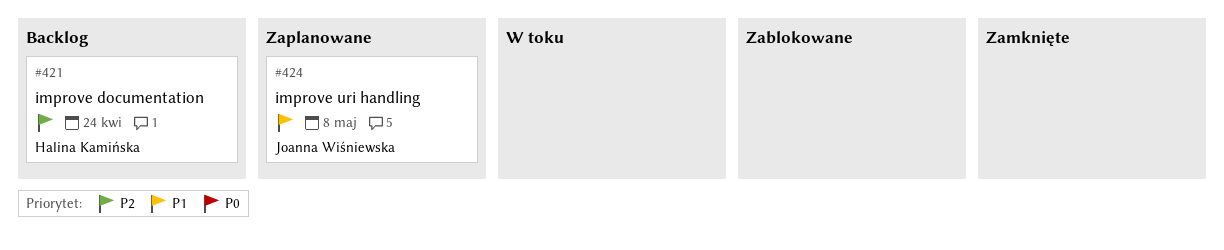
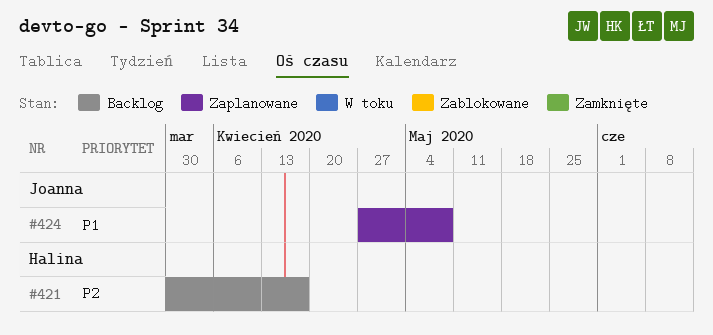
#421, due: Apr 24 -> Apr 17

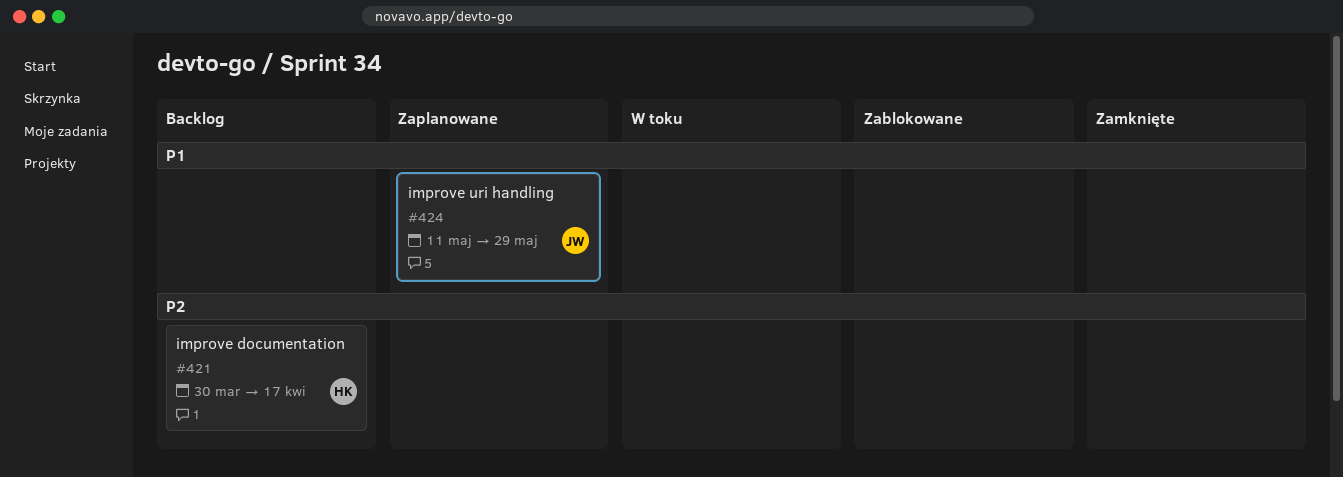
#424, start: Apr 27 -> May 11
#424, due: May 8 -> May 29

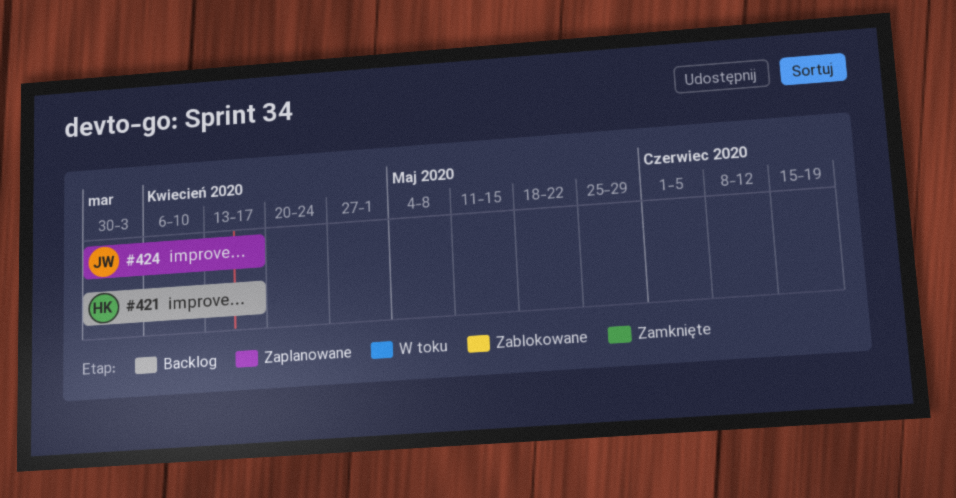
#424, start: May 11 -> Mar 30
#424, due: May 29 -> Apr 17

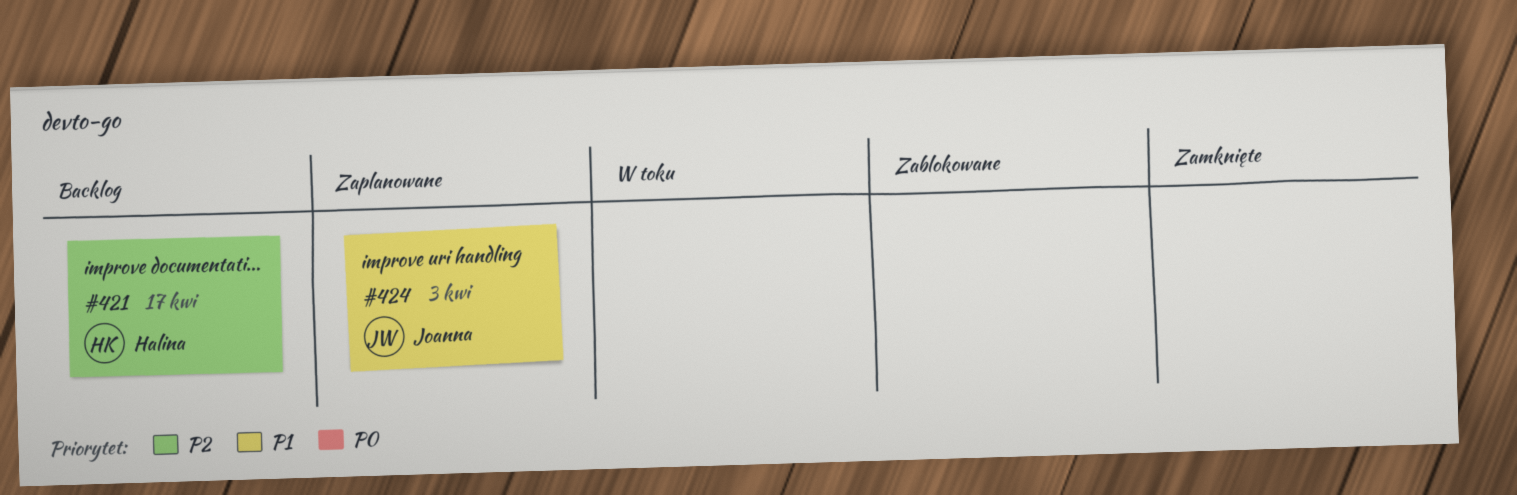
#424, due: Apr 17 -> Apr 3

